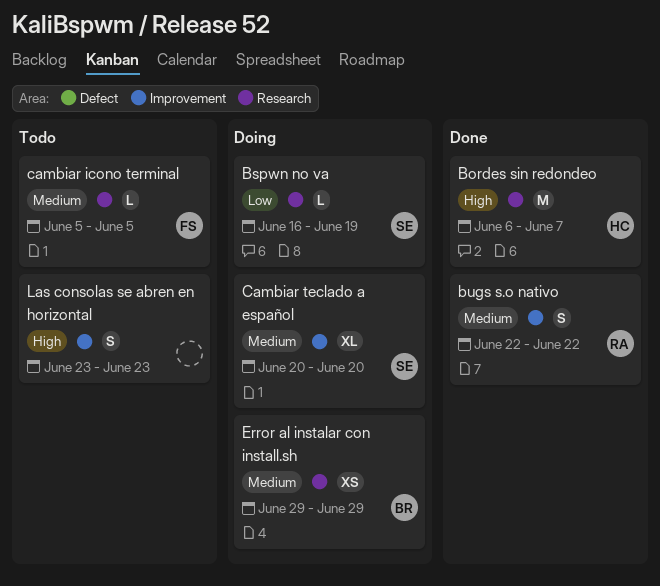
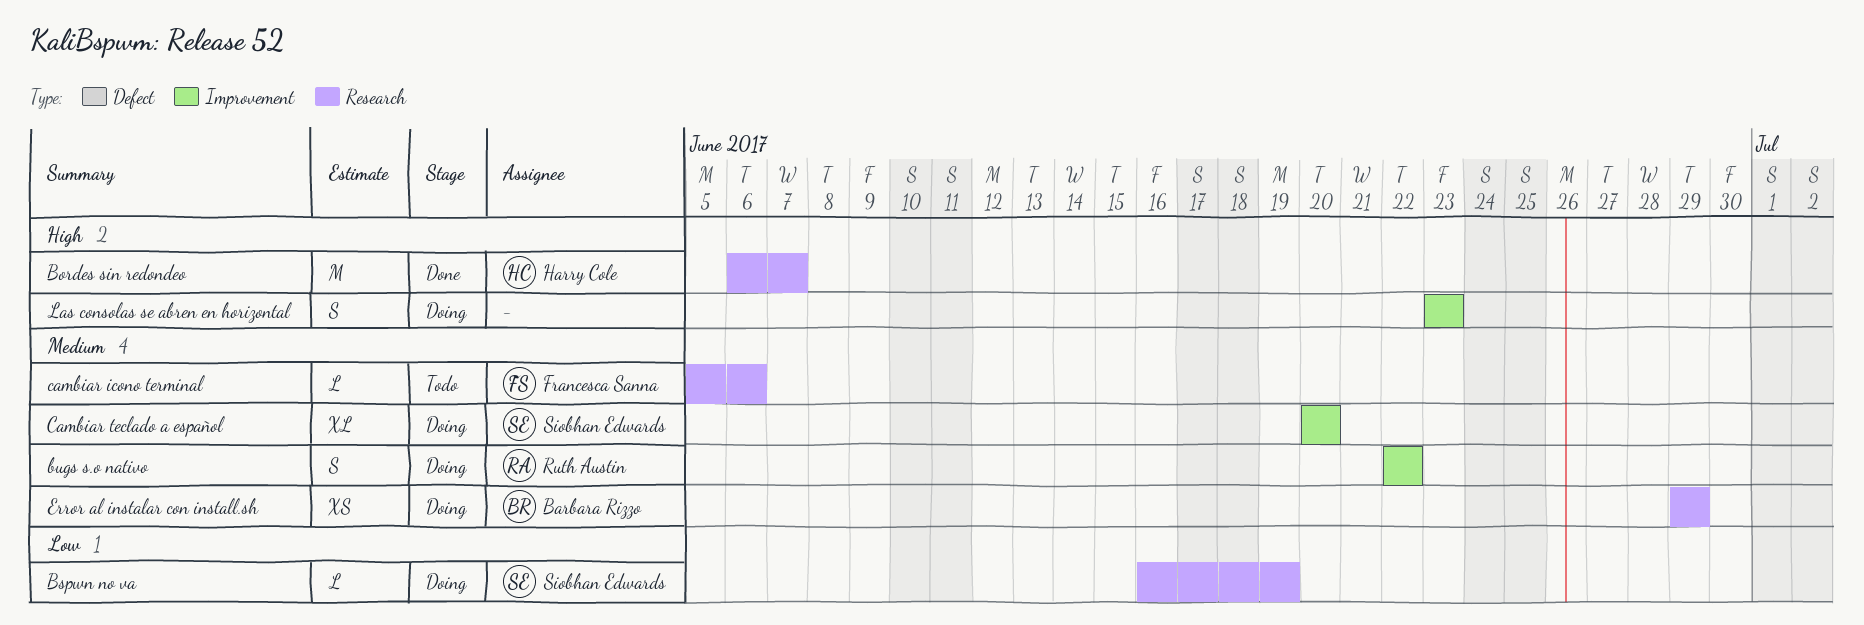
bugs s.o nativo, status: Done -> Doing
cambiar icono terminal, due: Jun 5 -> Jun 6
Las consolas se abren en horizontal, status: Todo -> Doing

